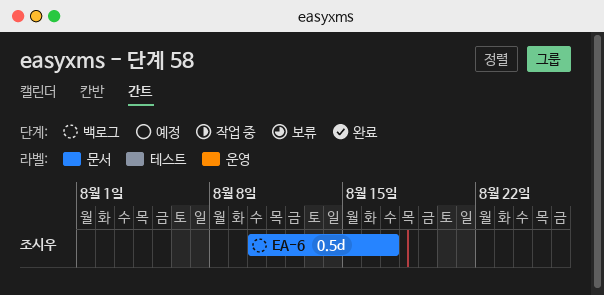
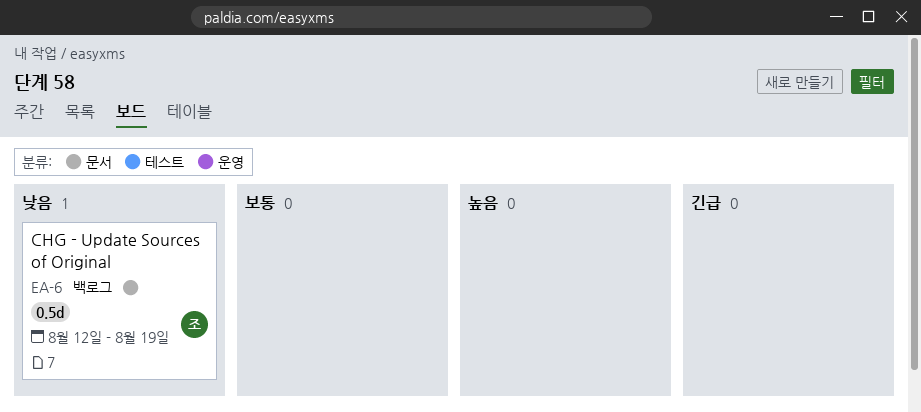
EA-6, start: Aug 10 -> Aug 12
EA-6, due: Aug 17 -> Aug 19

